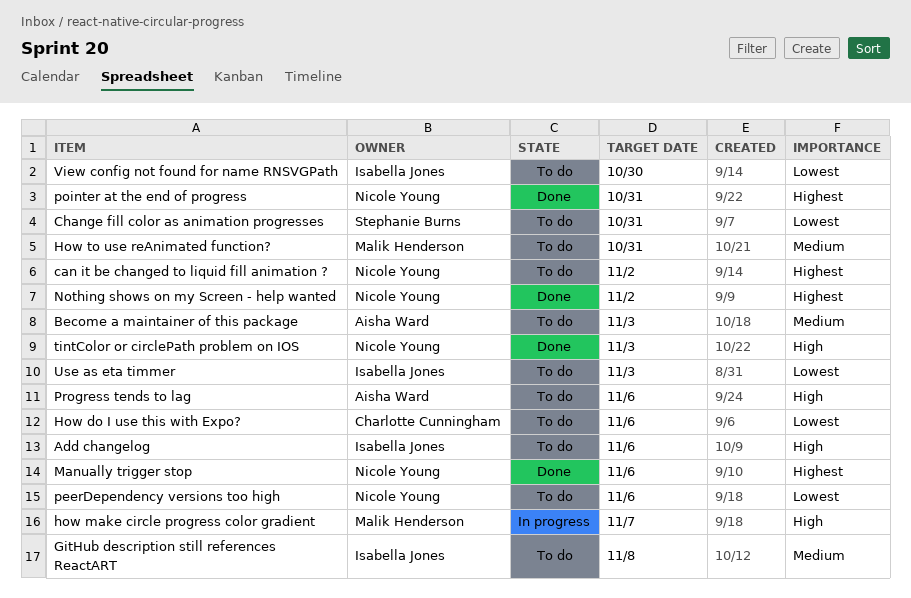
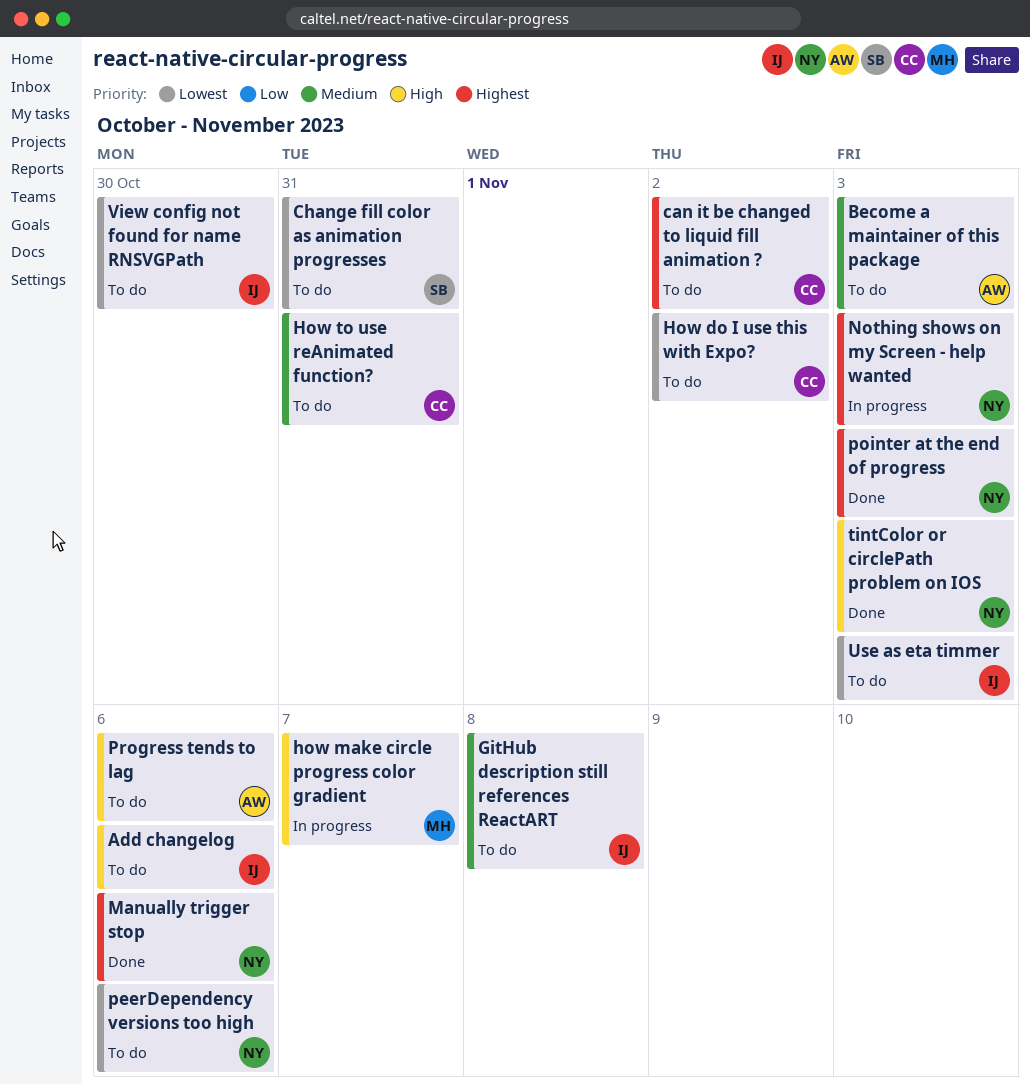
can it be changed to liquid fill animation ?, owner: Nicole Young -> Charlotte Cunningham
How do I use this with Expo?, due: Nov 6 -> Nov 2
How to use reAnimated function?, owner: Malik Henderson -> Charlotte Cunningham
Nothing shows on my Screen - help wanted, status: Done -> In progress
Nothing shows on my Screen - help wanted, due: Nov 2 -> Nov 3
pointer at the end of progress, due: Oct 31 -> Nov 3

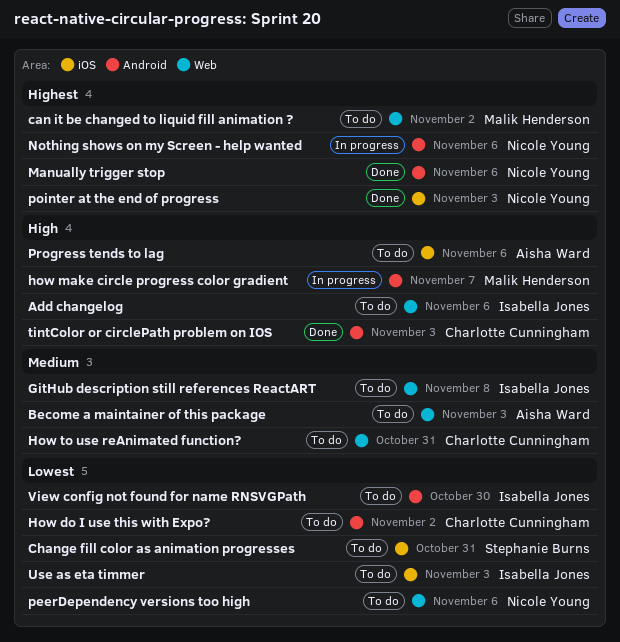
can it be changed to liquid fill animation ?, owner: Charlotte Cunningham -> Malik Henderson
Nothing shows on my Screen - help wanted, due: Nov 3 -> Nov 6
tintColor or circlePath problem on IOS, owner: Nicole Young -> Charlotte Cunningham

